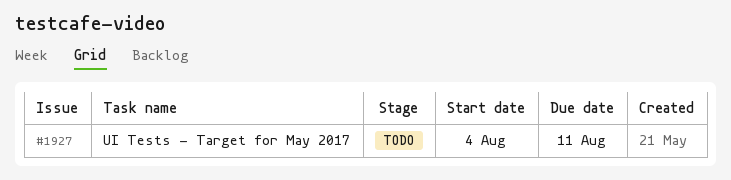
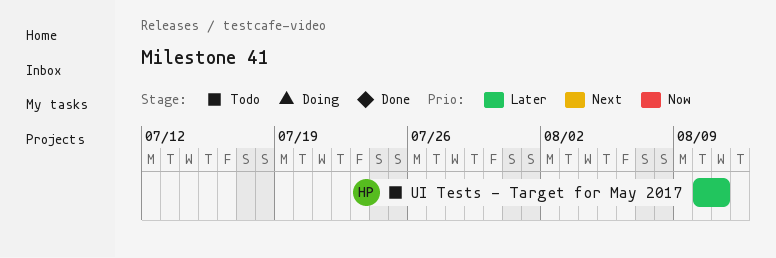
UI Tests - Target for May 2017, start: Aug 4 -> Aug 10

